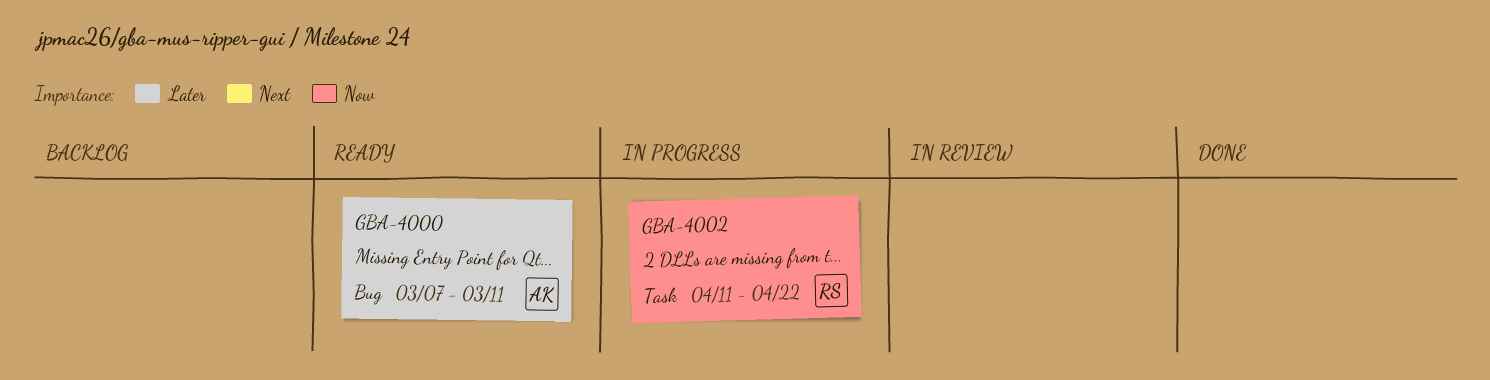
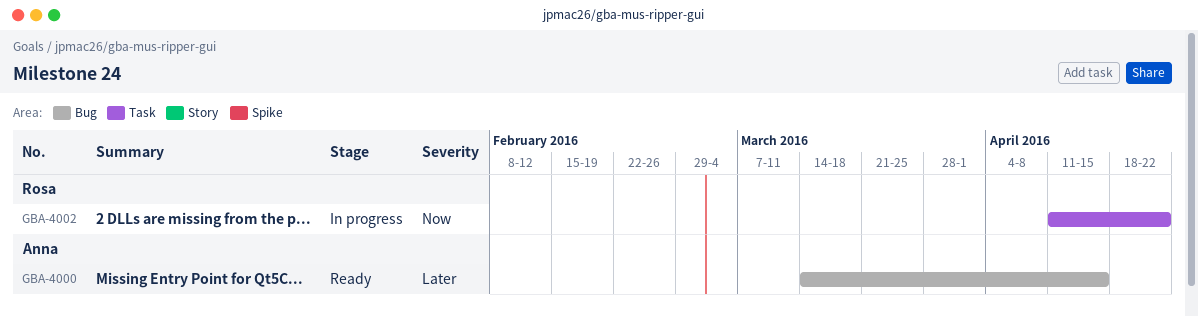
GBA-4000, start: Mar 7 -> Mar 14
GBA-4000, due: Mar 11 -> Apr 15

